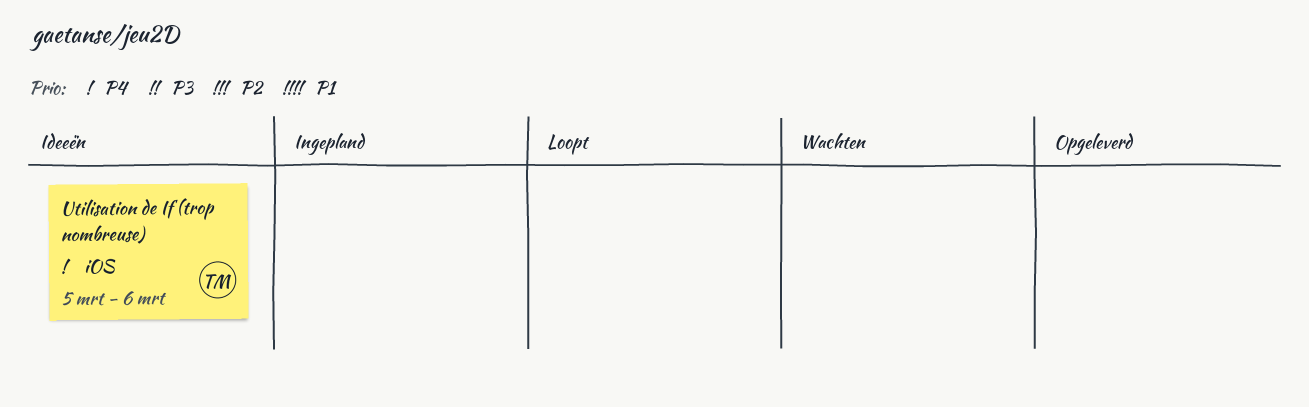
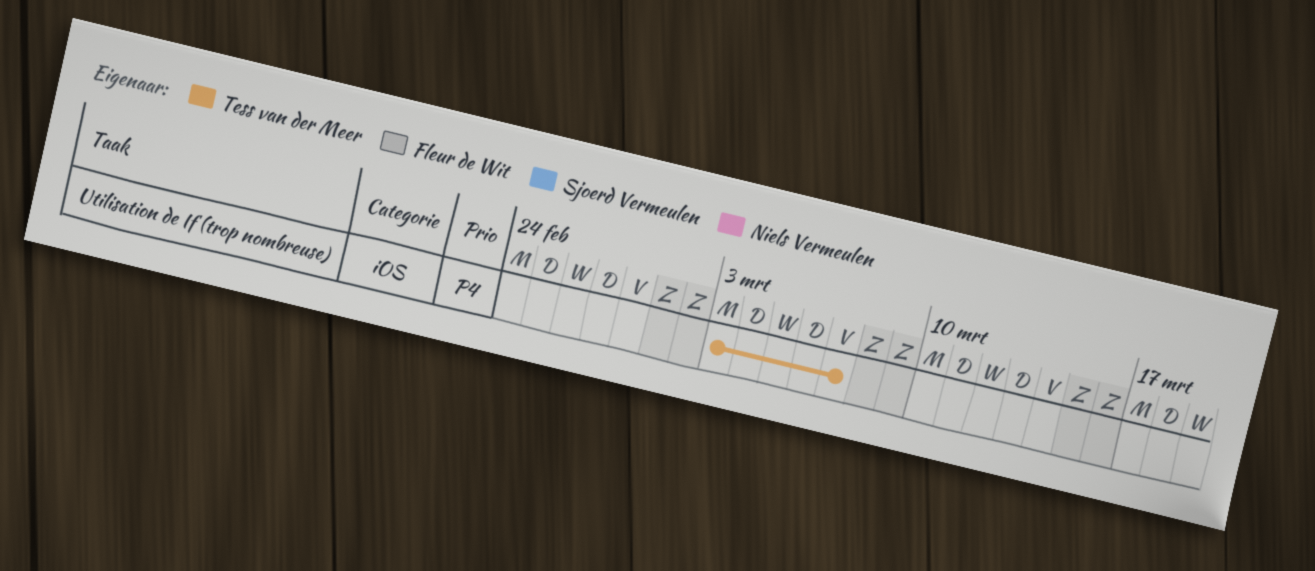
Utilisation de If (trop nombreuse), start: Mar 5 -> Mar 3
Utilisation de If (trop nombreuse), due: Mar 6 -> Mar 7

